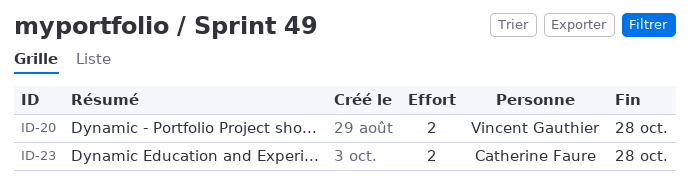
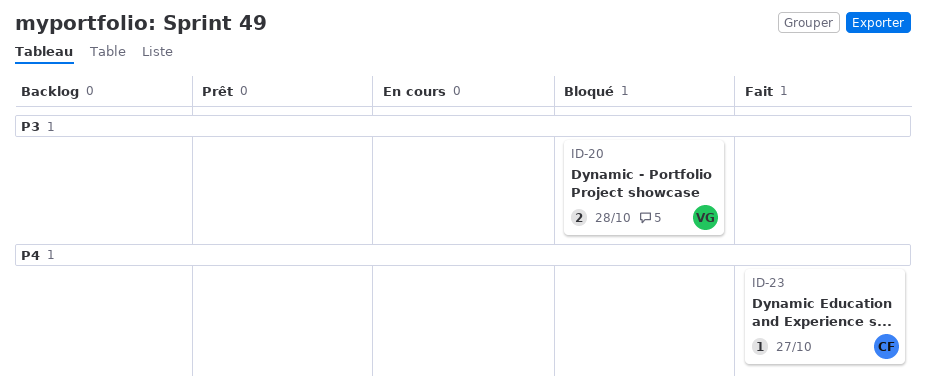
ID-23, estimate: 2 -> 1
ID-23, due: Oct 28 -> Oct 27

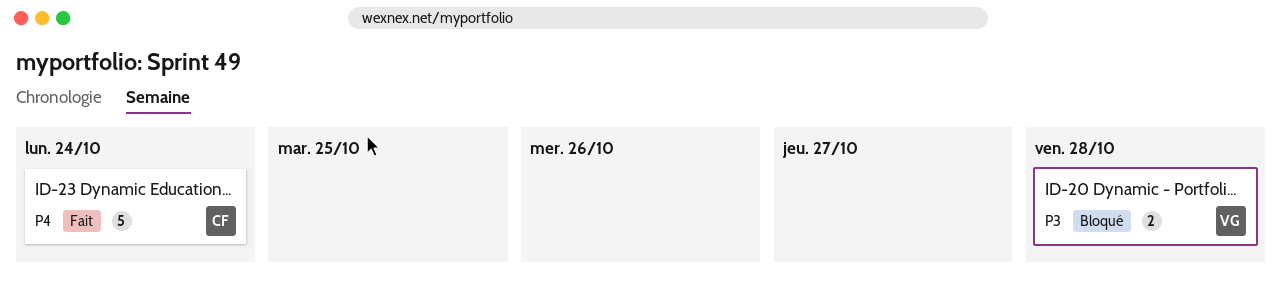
ID-23, estimate: 1 -> 5
ID-23, due: Oct 27 -> Oct 24

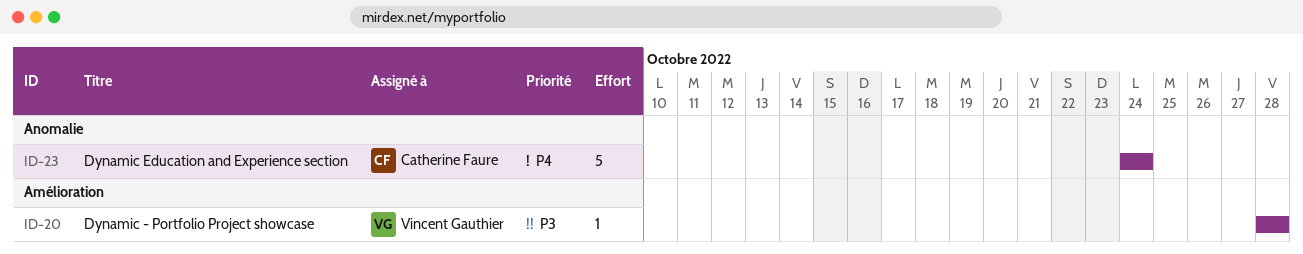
ID-20, estimate: 2 -> 1

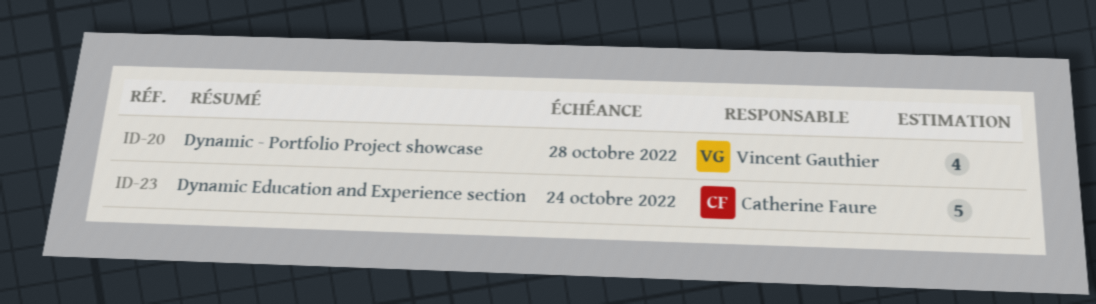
ID-20, estimate: 1 -> 4

